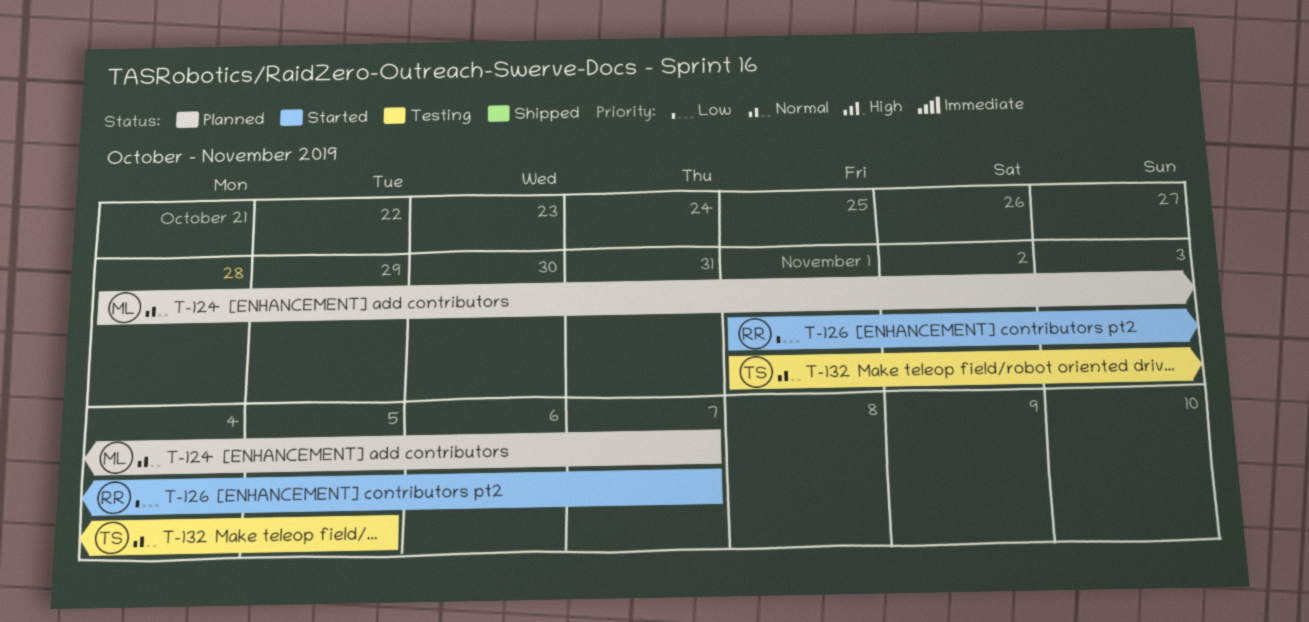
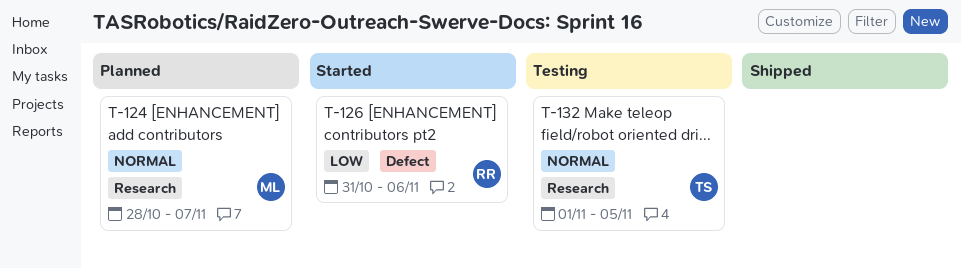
T-126, start: Nov 1 -> Oct 31
T-126, due: Nov 7 -> Nov 6

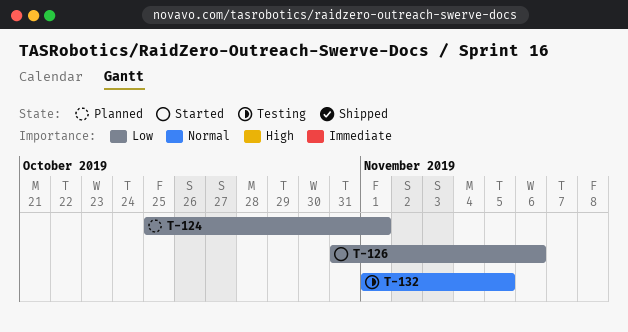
T-124, priority: Normal -> Low
T-124, start: Oct 28 -> Oct 25
T-124, due: Nov 7 -> Nov 1

